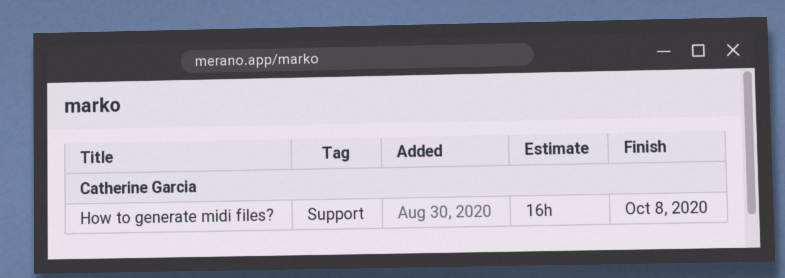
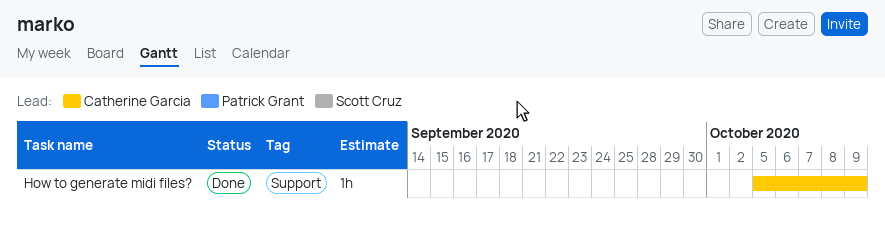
How to generate midi files?, estimate: 16h -> 1h
How to generate midi files?, due: Oct 8 -> Oct 9

